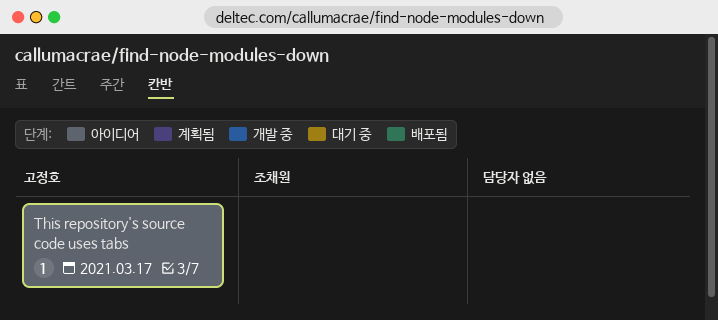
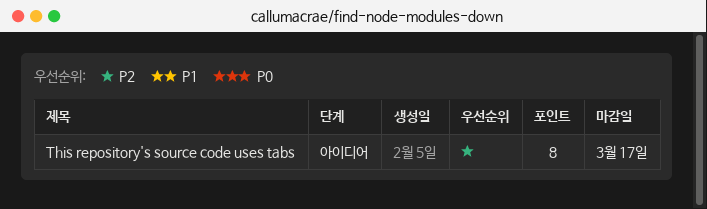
This repository's source code uses tabs, estimate: 1 -> 8

